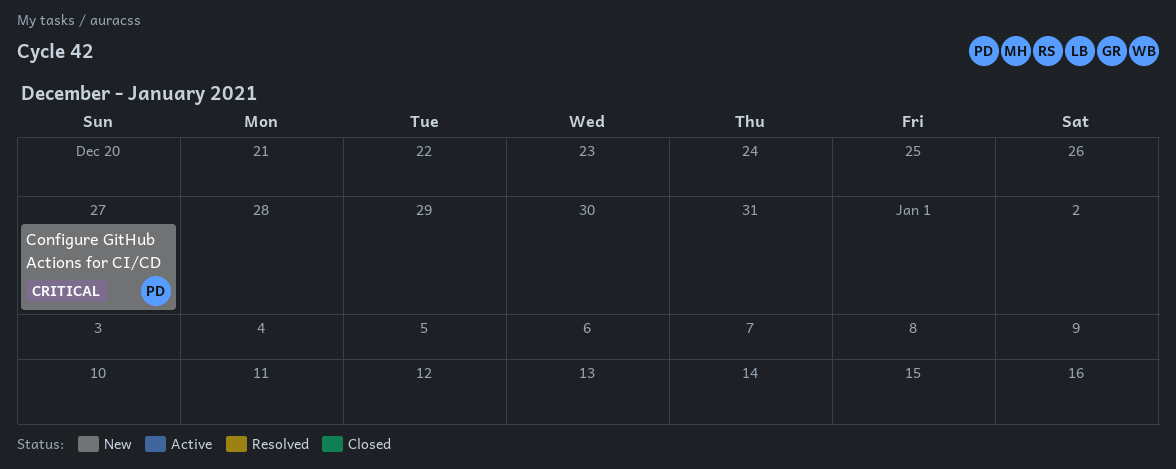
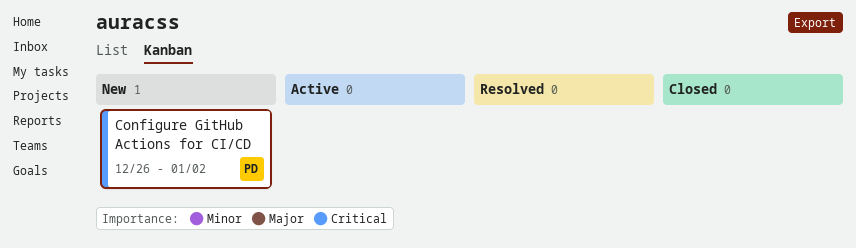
Configure GitHub Actions for CI/CD, due: Dec 27 -> Jan 2

